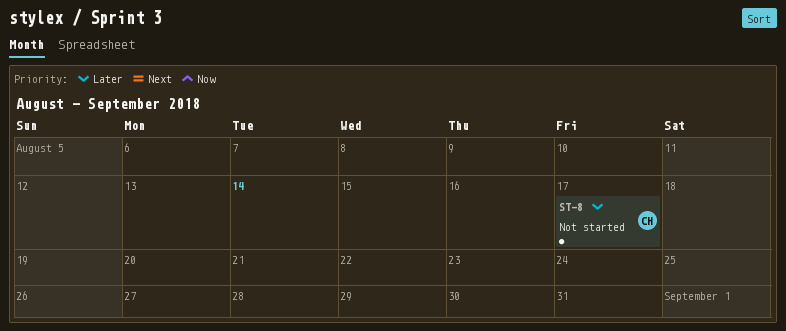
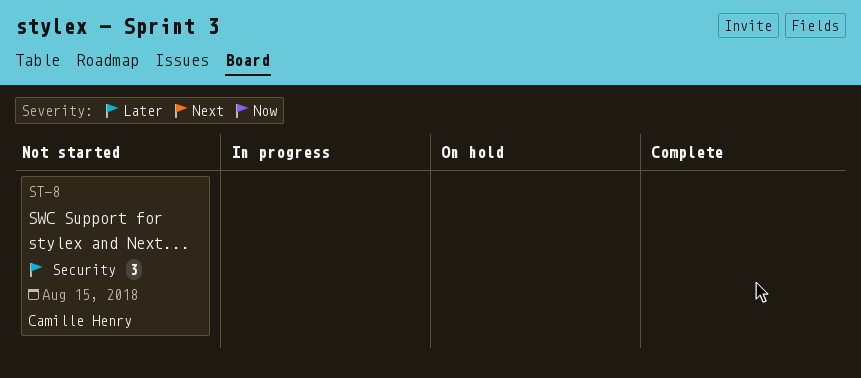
ST-8, estimate: 1 -> 3
ST-8, due: Aug 17 -> Aug 15

